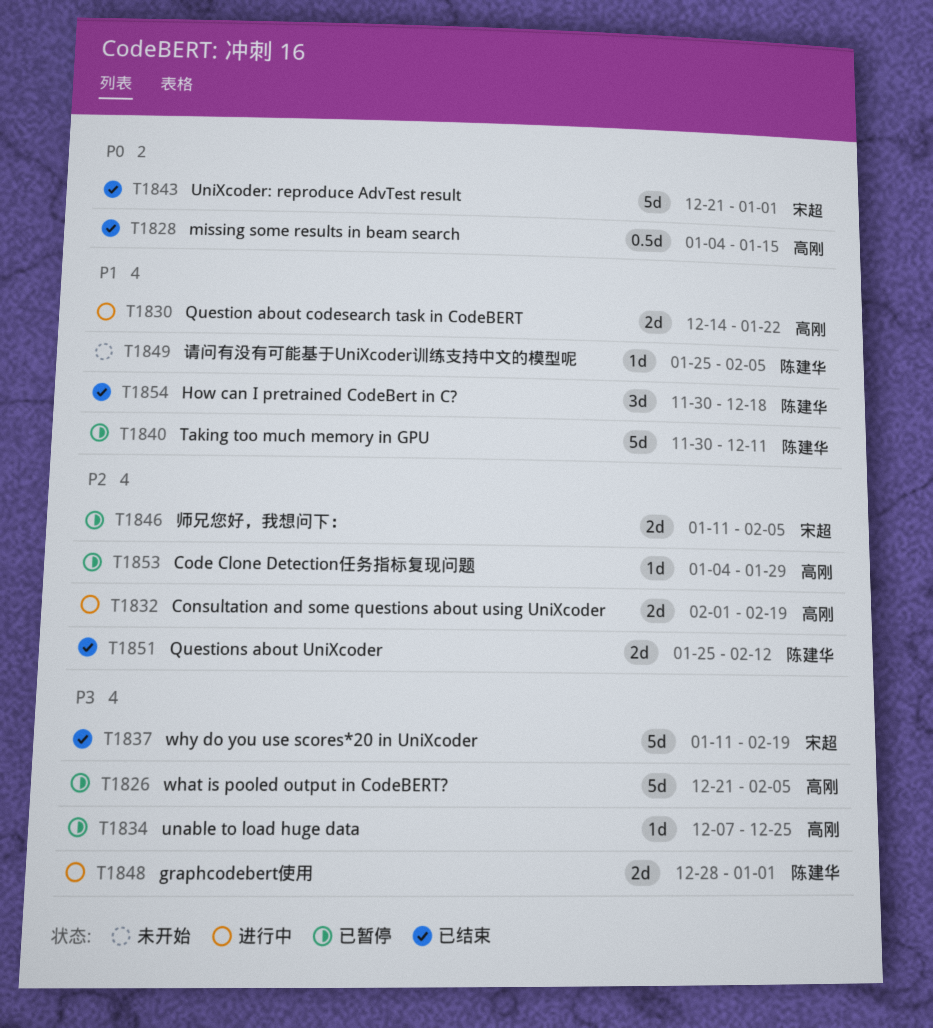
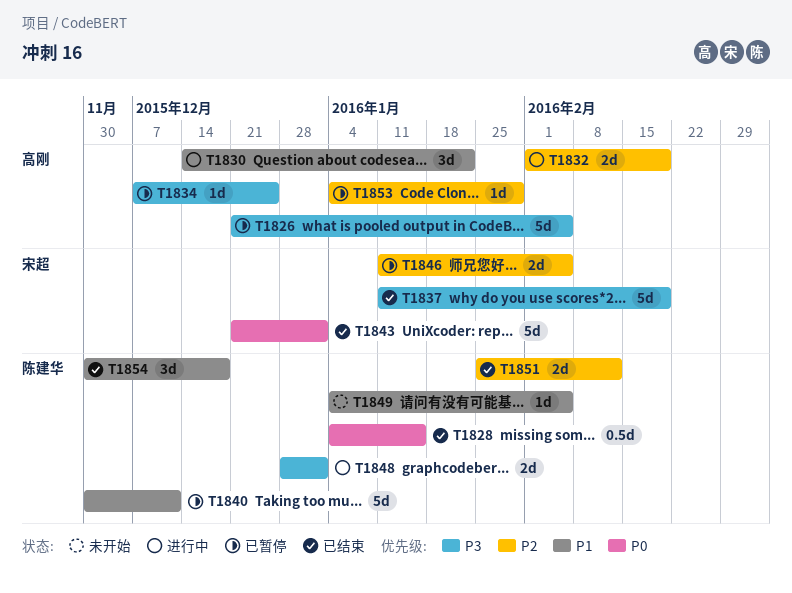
T1828, owner: 高刚 -> 陈建华
T1830, estimate: 2d -> 3d
T1849, start: Jan 25 -> Jan 4

